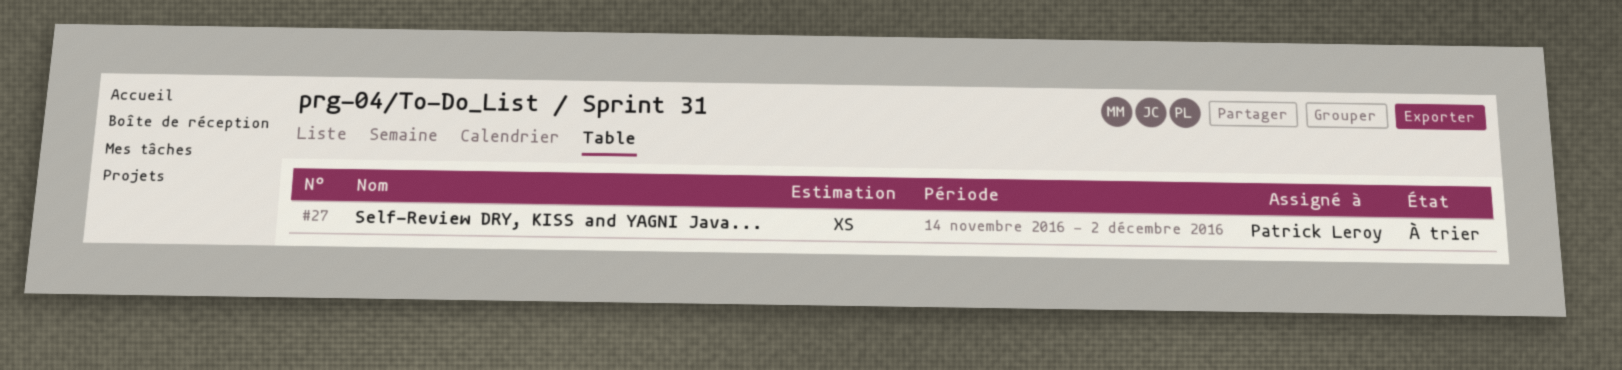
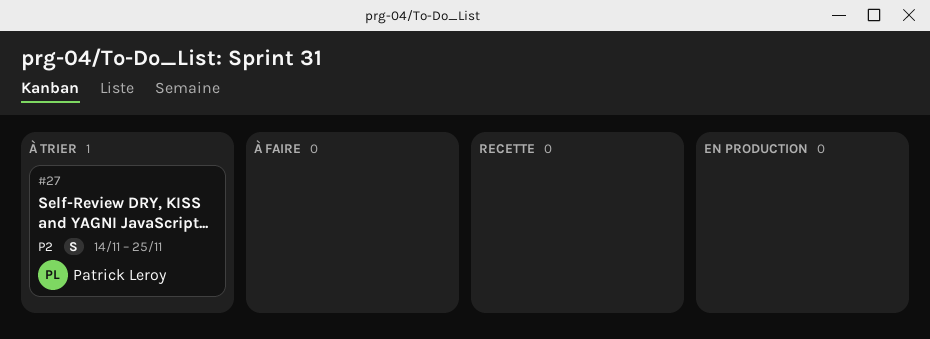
#27, estimate: XS -> S
#27, due: Dec 2 -> Nov 25

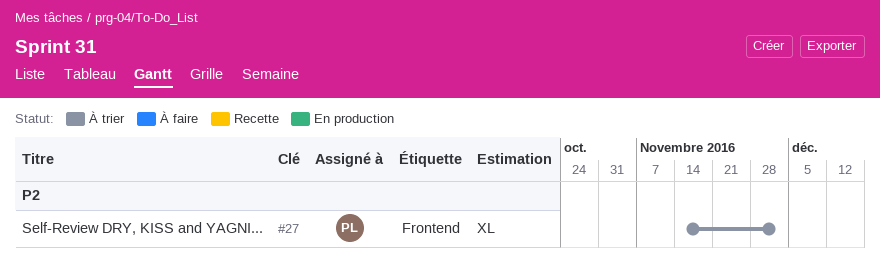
#27, estimate: S -> XL
#27, due: Nov 25 -> Dec 2

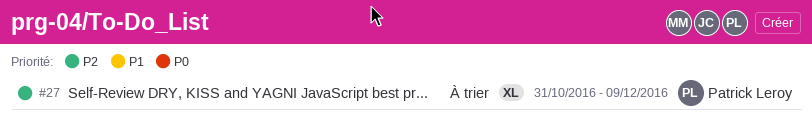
#27, start: Nov 14 -> Oct 31
#27, due: Dec 2 -> Dec 9

